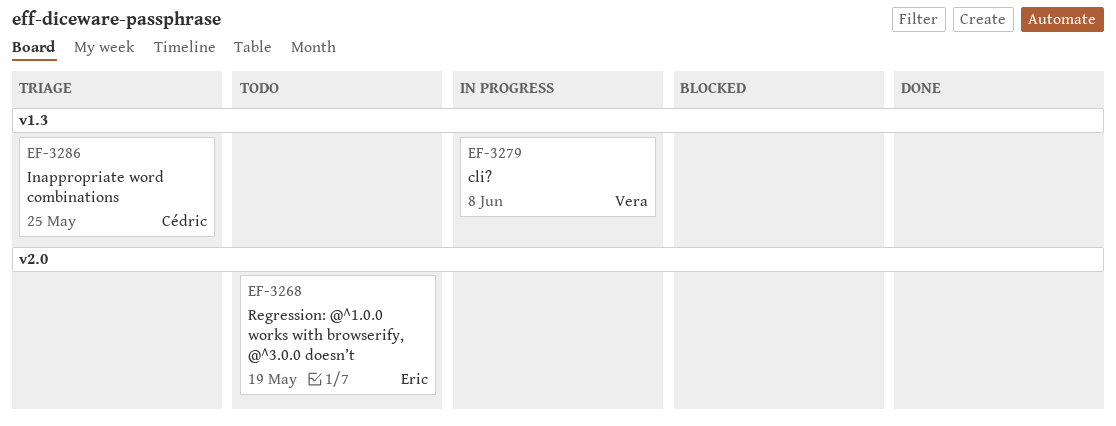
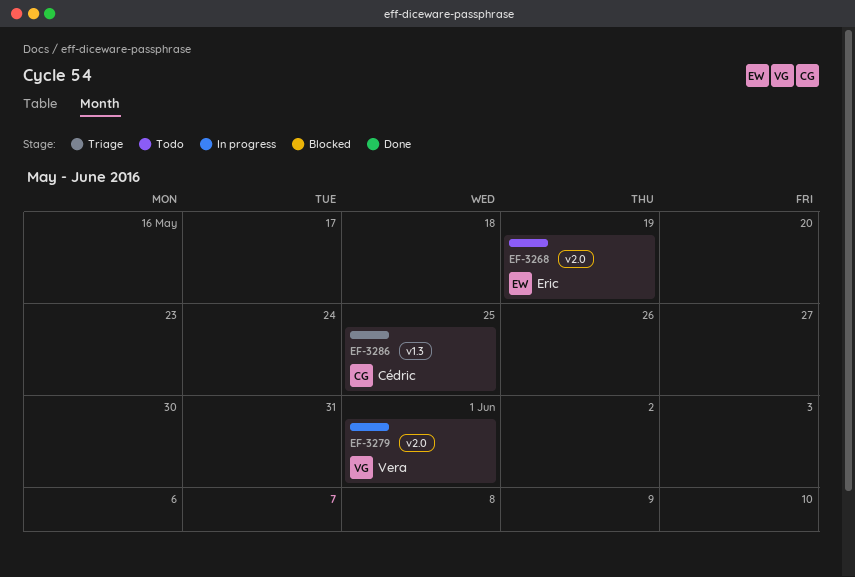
EF-3279, label: v1.3 -> v2.0
EF-3279, due: Jun 8 -> Jun 1

